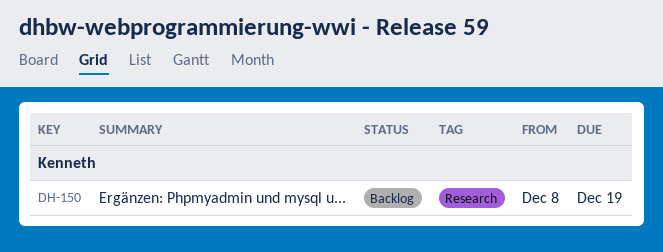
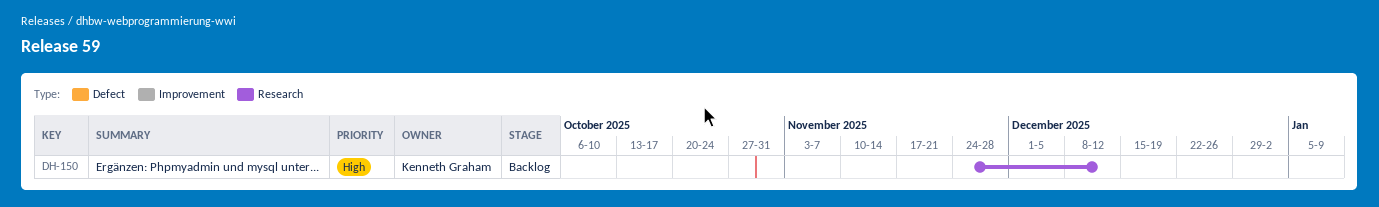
DH-150, start: Dec 8 -> Nov 24
DH-150, due: Dec 19 -> Dec 12

